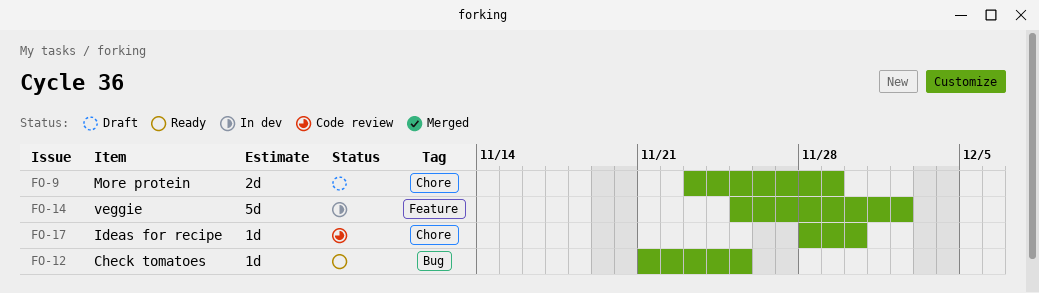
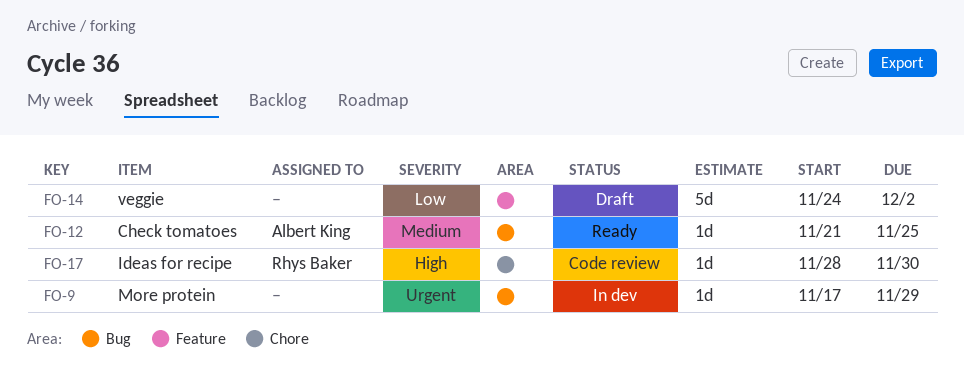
FO-9, status: Draft -> In dev
FO-9, label: Chore -> Bug
FO-9, estimate: 2d -> 1d
FO-9, start: Nov 23 -> Nov 17
FO-14, status: In dev -> Draft
FO-14, start: Nov 25 -> Nov 24

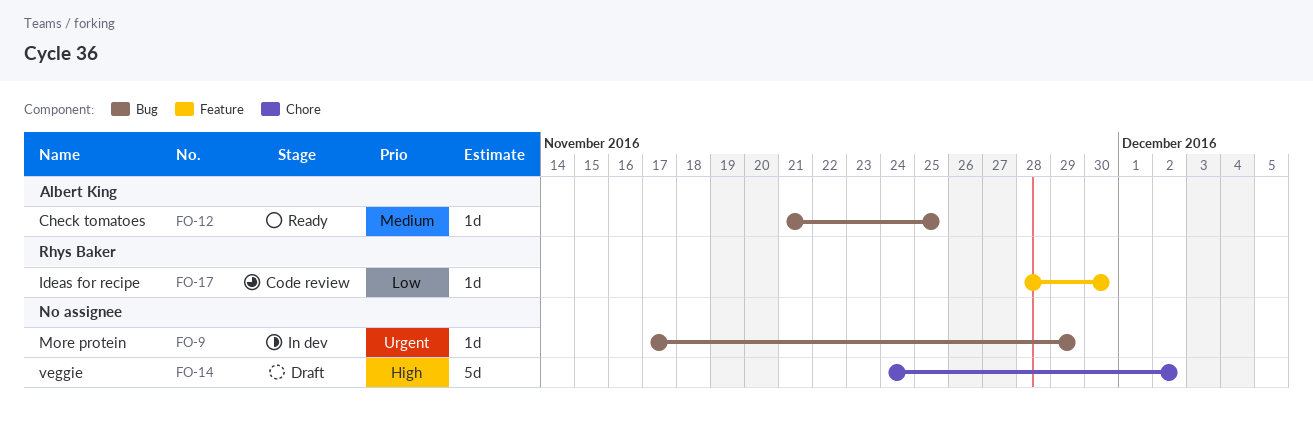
FO-14, priority: Low -> High
FO-14, label: Feature -> Chore
FO-17, priority: High -> Low
FO-17, label: Chore -> Feature

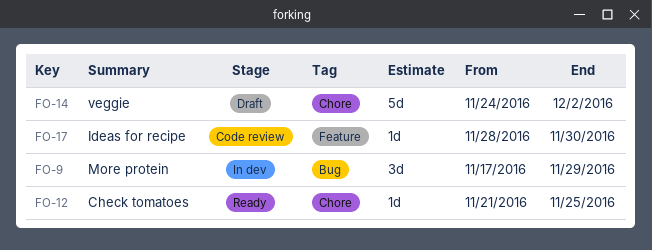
FO-9, estimate: 1d -> 3d
FO-12, label: Bug -> Chore

